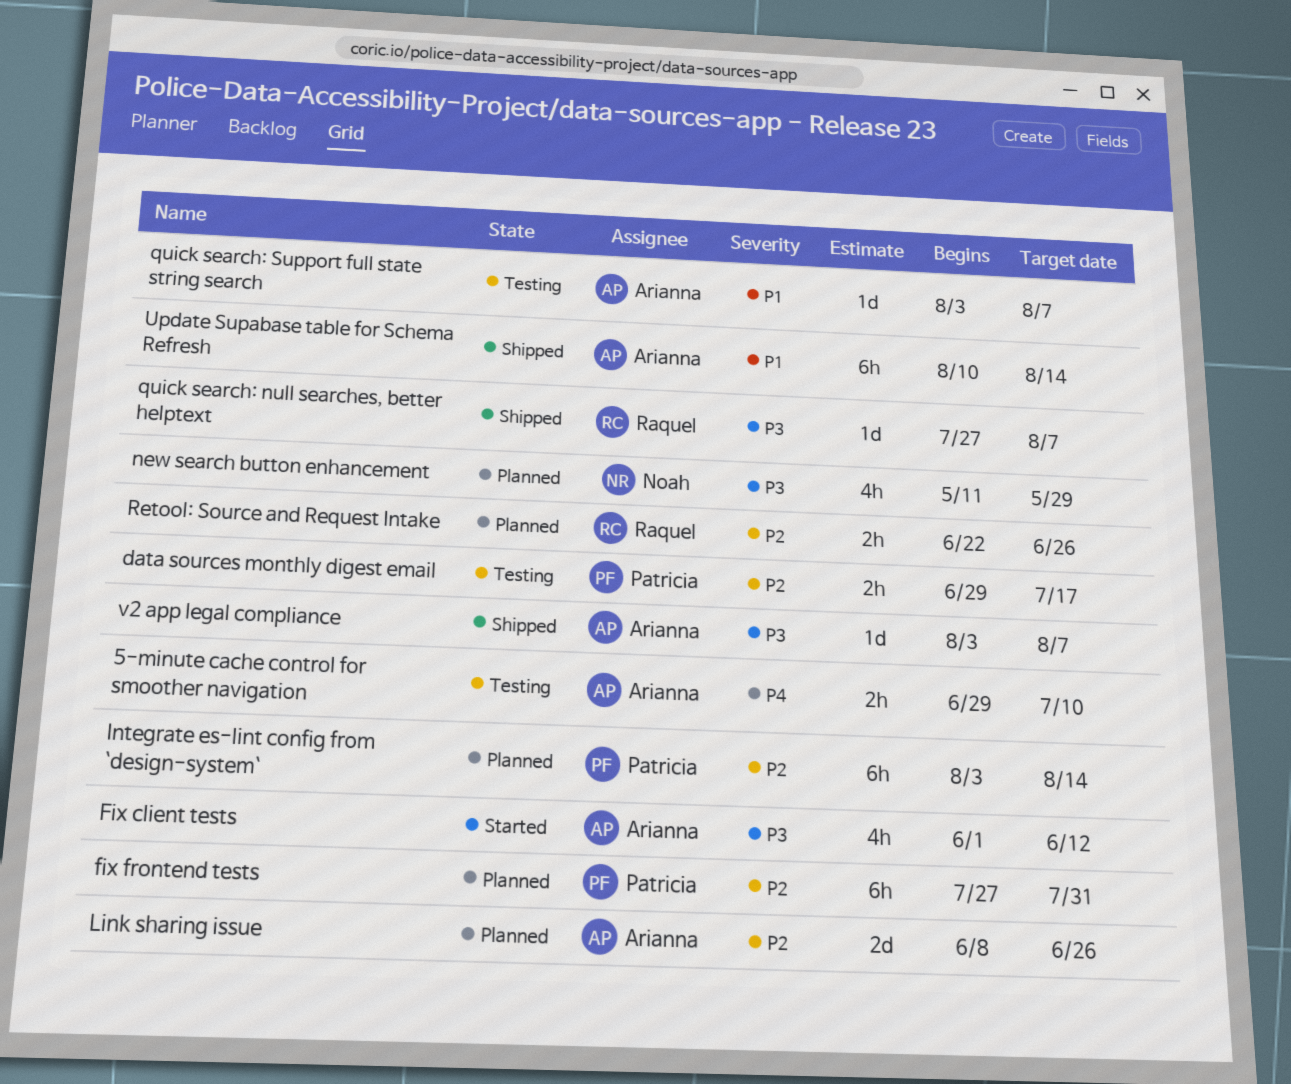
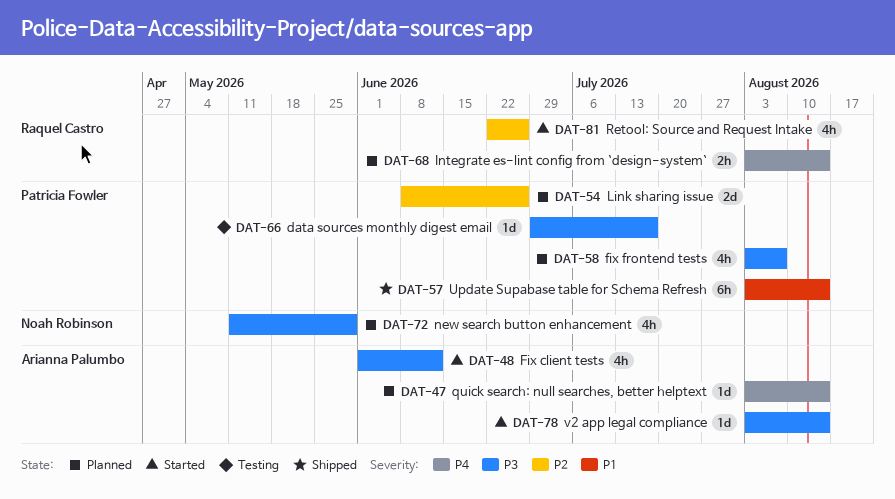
5-minute cache control for smoother navigation: present -> none
data sources monthly digest email, priority: P2 -> P3
data sources monthly digest email, estimate: 2h -> 1d
fix frontend tests, priority: P2 -> P3
fix frontend tests, estimate: 6h -> 4h
fix frontend tests, start: Jul 27 -> Aug 3
fix frontend tests, due: Jul 31 -> Aug 7
Integrate es-lint config from `design-system`, owner: Patricia Fowler -> Raquel Castro
Integrate es-lint config from `design-system`, priority: P2 -> P4
Integrate es-lint config from `design-system`, estimate: 6h -> 2h
Link sharing issue, owner: Arianna Palumbo -> Patricia Fowler
quick search: null searches, better helptext, status: Shipped -> Planned
quick search: null searches, better helptext, owner: Raquel Castro -> Arianna Palumbo
quick search: null searches, better helptext, priority: P3 -> P4
quick search: null searches, better helptext, start: Jul 27 -> Aug 3
quick search: null searches, better helptext, due: Aug 7 -> Aug 14
quick search: Support full state string search: present -> none
Retool: Source and Request Intake, status: Planned -> Started
Retool: Source and Request Intake, estimate: 2h -> 4h
Update Supabase table for Schema Refresh, owner: Arianna Palumbo -> Patricia Fowler
Update Supabase table for Schema Refresh, start: Aug 10 -> Aug 3
v2 app legal compliance, status: Shipped -> Started
v2 app legal compliance, due: Aug 7 -> Aug 14

